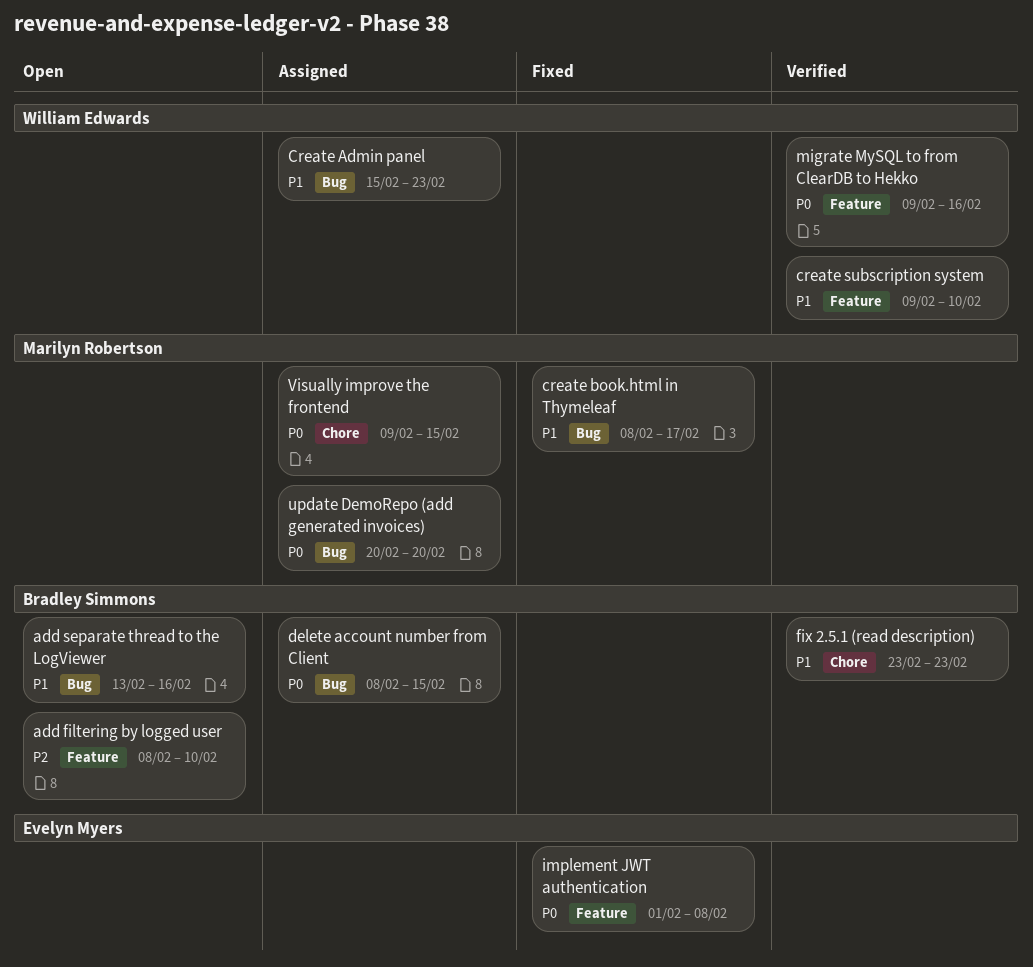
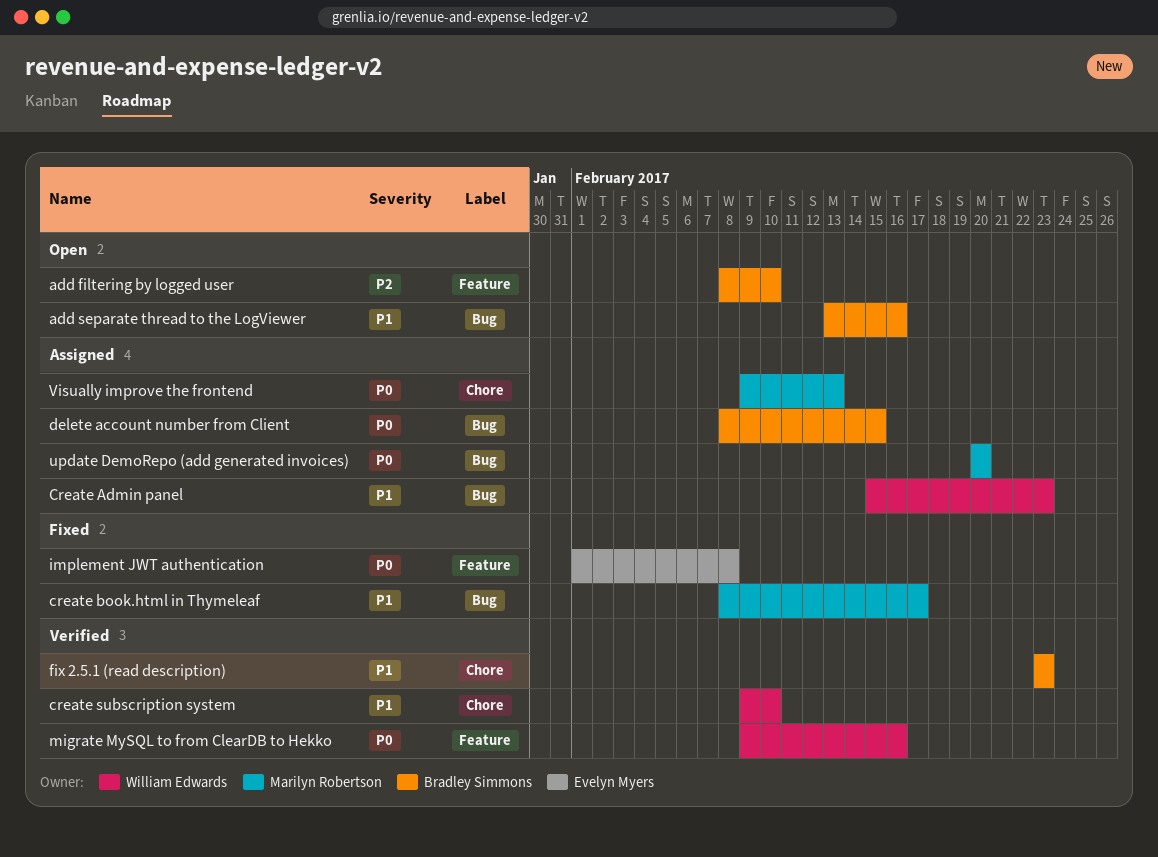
create subscription system, label: Feature -> Chore
Visually improve the frontend, due: Feb 15 -> Feb 13

